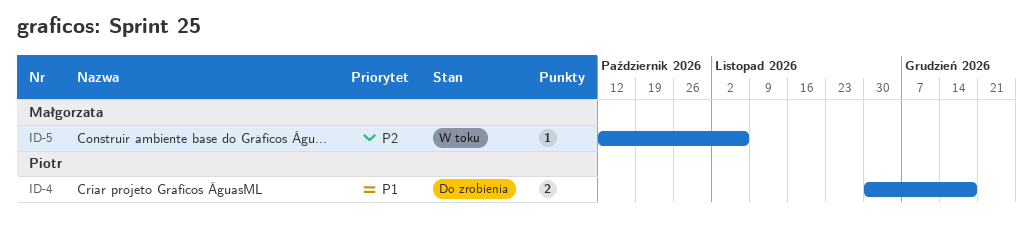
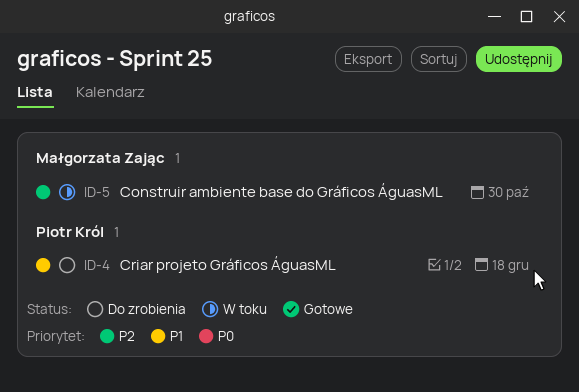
ID-5, due: Nov 6 -> Oct 30

